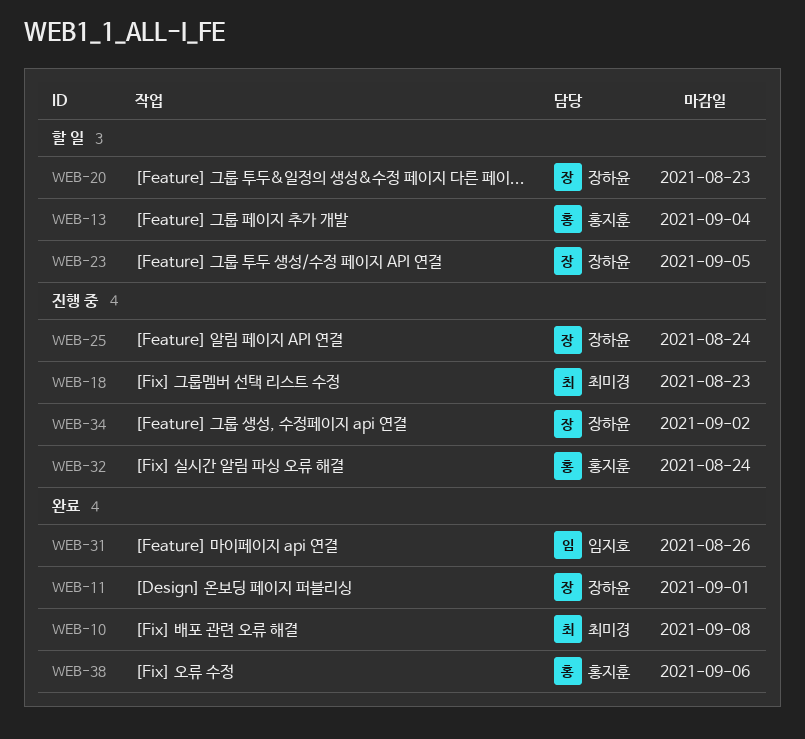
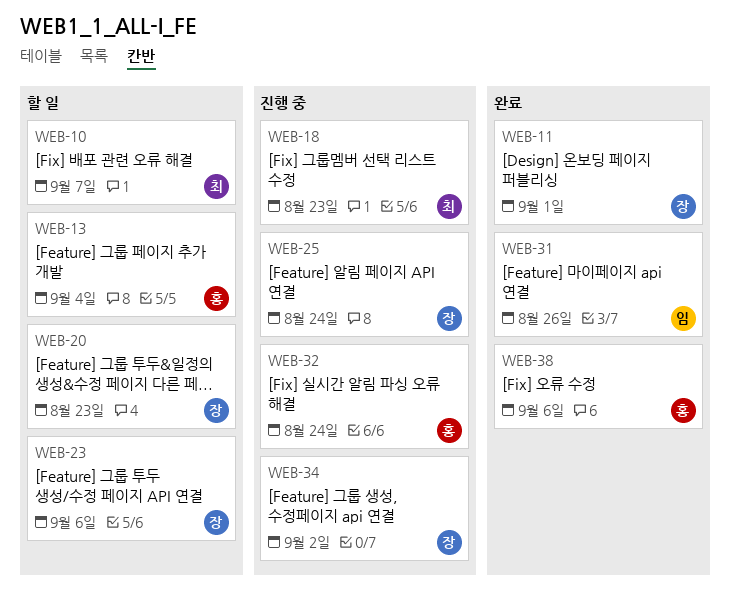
WEB-10, status: 완료 -> 할 일
WEB-10, due: Sep 8 -> Sep 7
WEB-23, due: Sep 5 -> Sep 6

